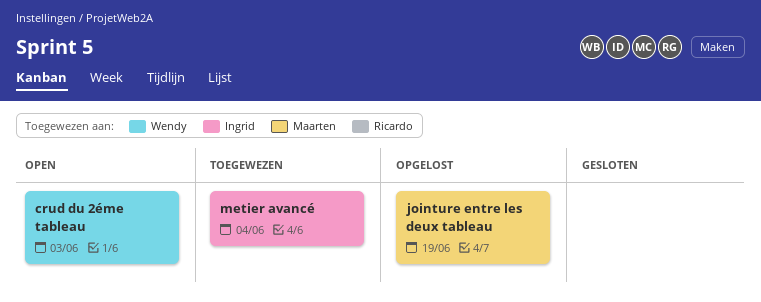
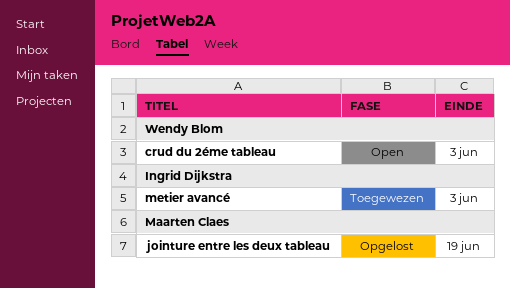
metier avancé, due: Jun 4 -> Jun 3

